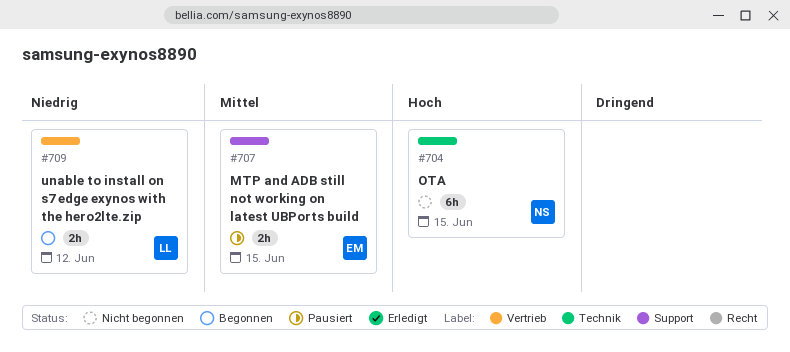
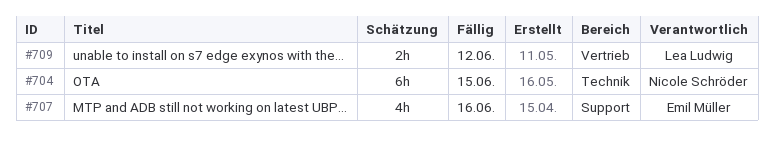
#707, estimate: 2h -> 4h
#707, due: Jun 15 -> Jun 16

